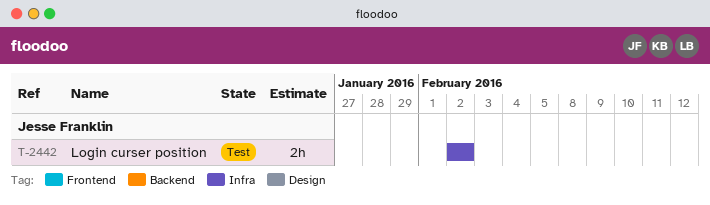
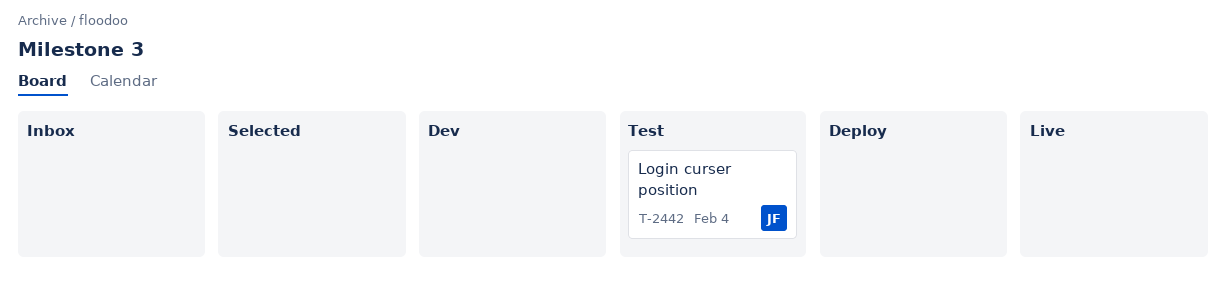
T-2442, due: Feb 2 -> Feb 4

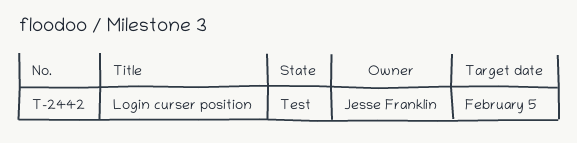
T-2442, due: Feb 4 -> Feb 5

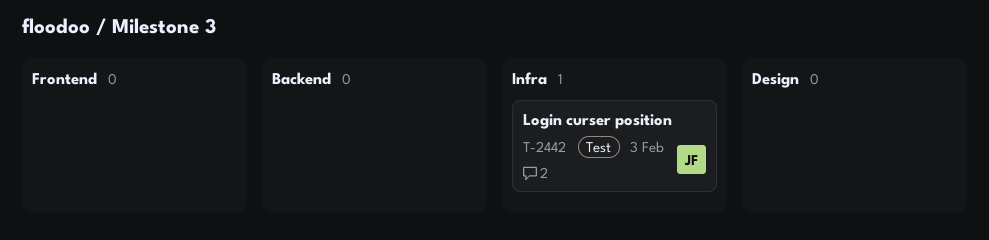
T-2442, due: Feb 5 -> Feb 3

